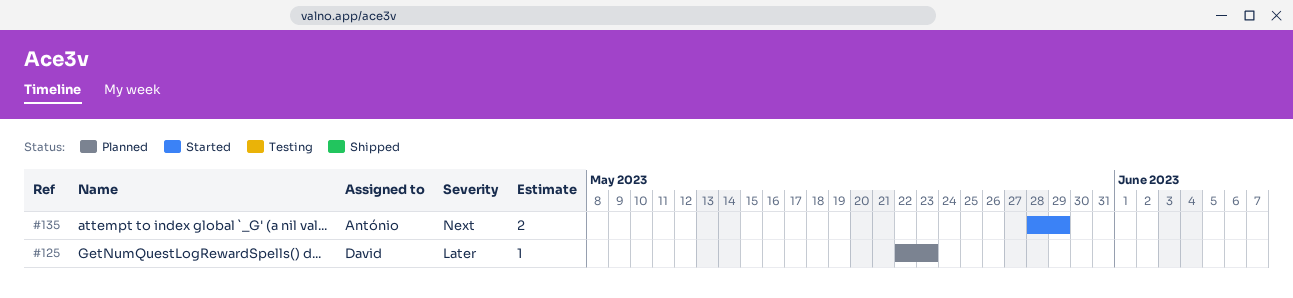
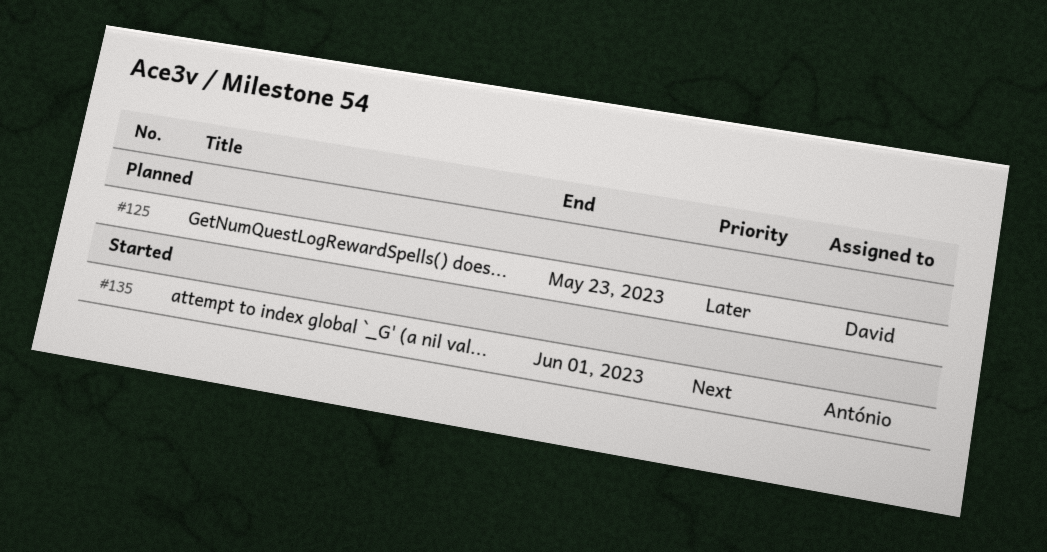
#135, due: May 29 -> Jun 1

